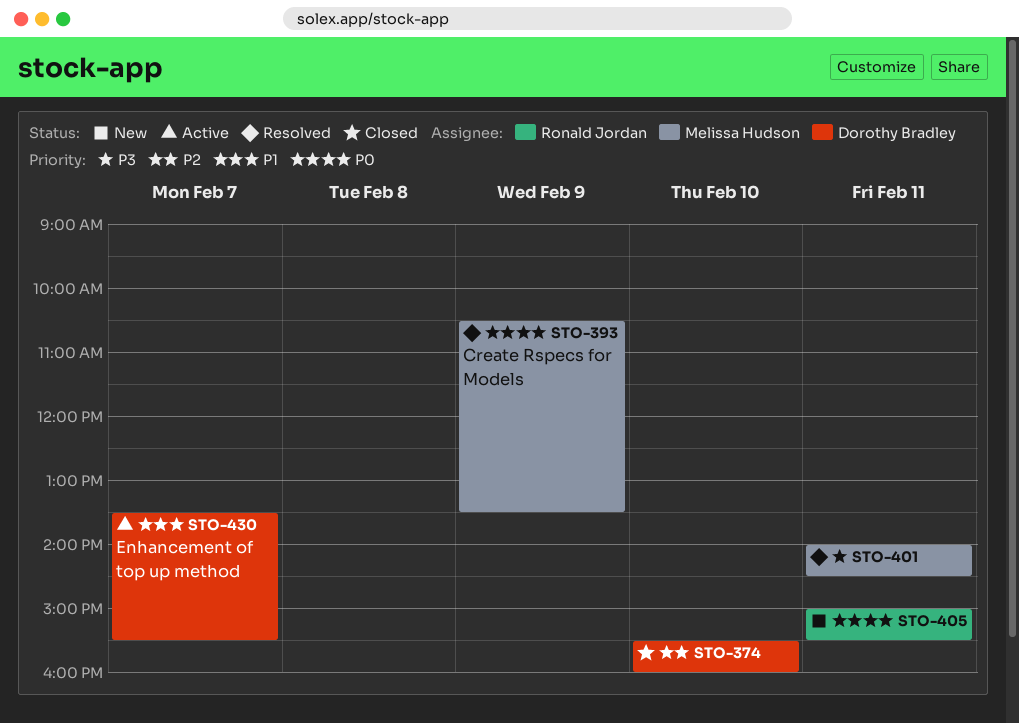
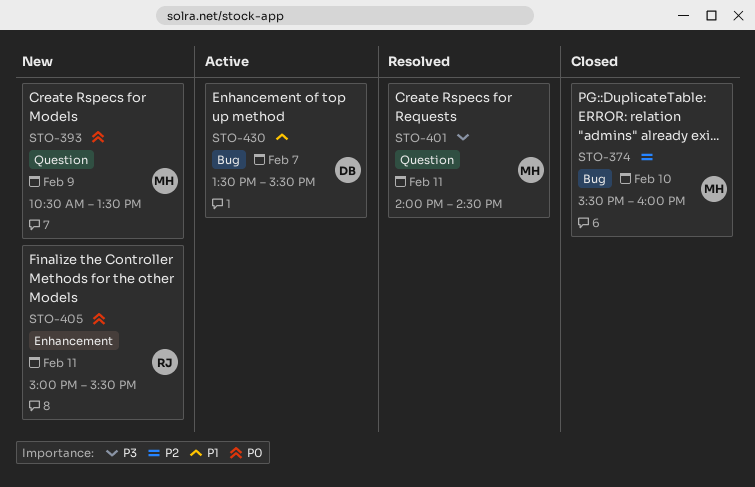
STO-374, owner: Dorothy Bradley -> Melissa Hudson
STO-393, status: Resolved -> New

